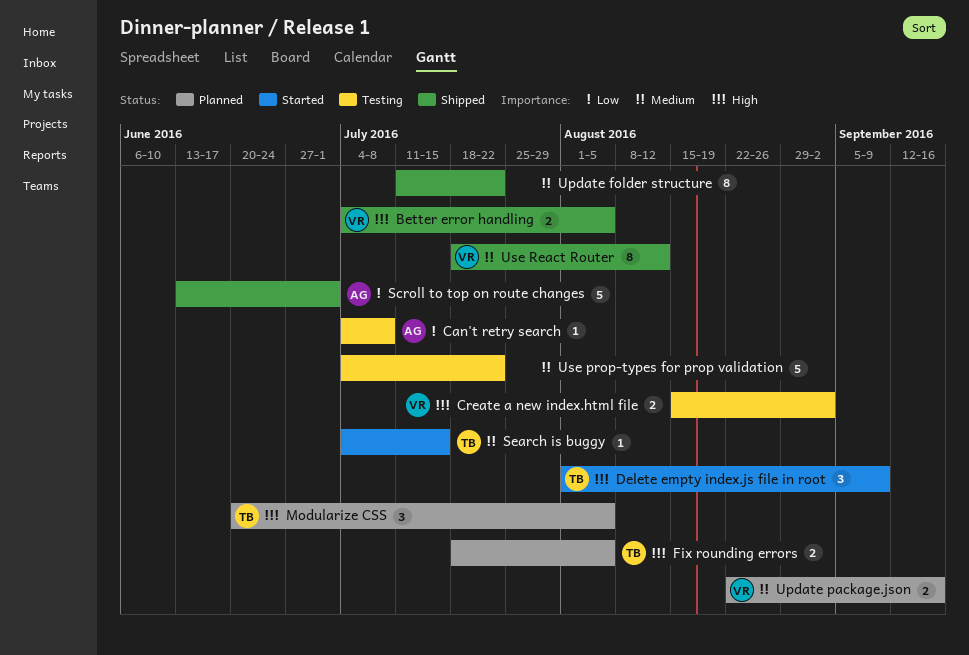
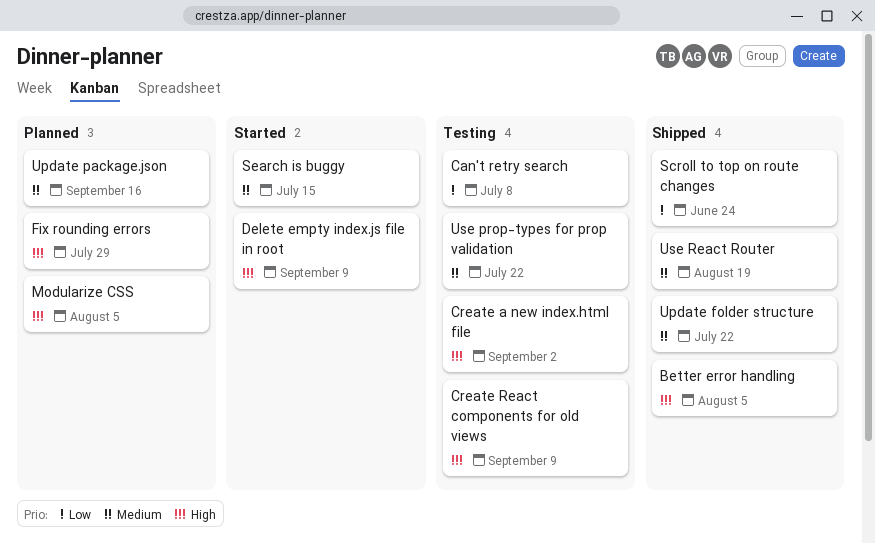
Create React components for old views: none -> present
Fix rounding errors, due: Aug 5 -> Jul 29
Scroll to top on route changes, due: Jul 1 -> Jun 24
Use React Router, due: Aug 12 -> Aug 19

